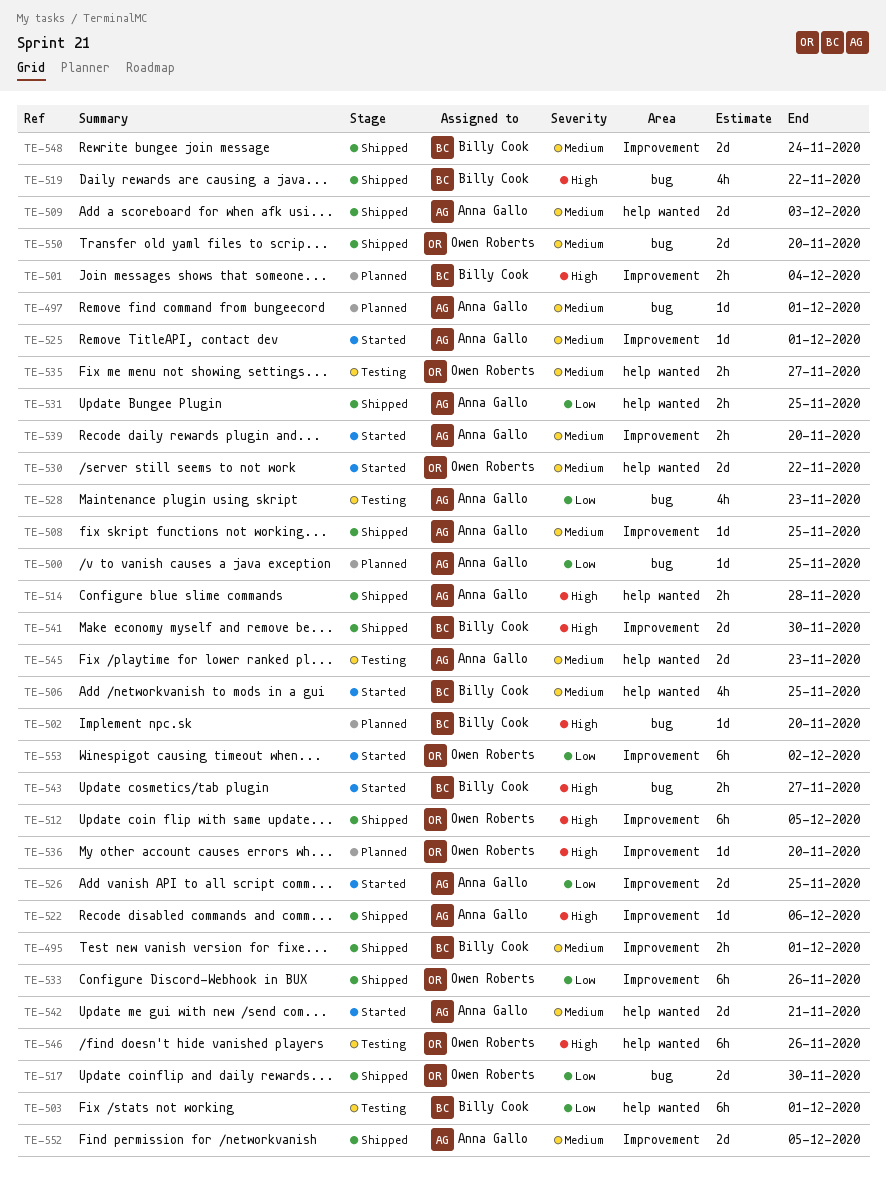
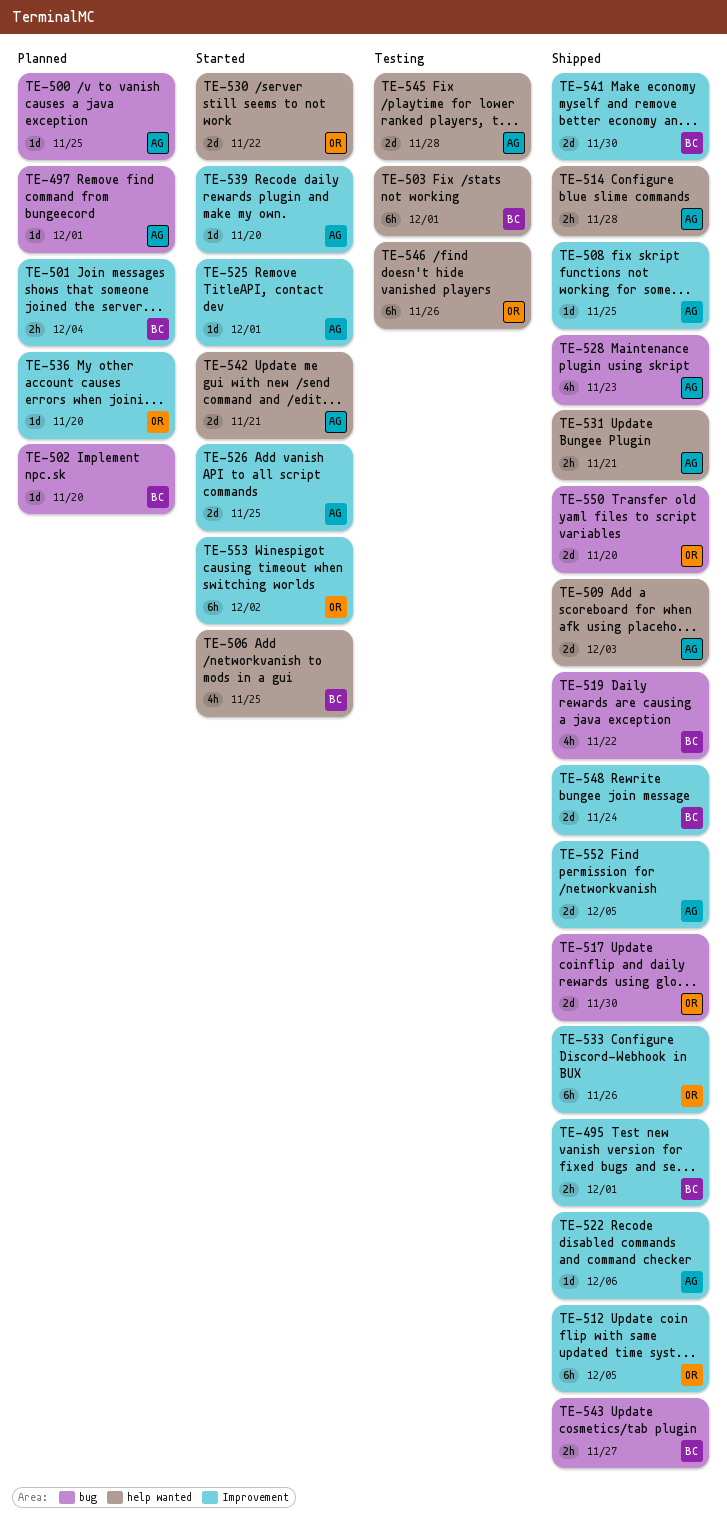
TE-528, status: Testing -> Shipped
TE-531, due: Nov 25 -> Nov 21
TE-535: present -> none
TE-539, estimate: 2h -> 1d
TE-543, status: Started -> Shipped
TE-545, due: Nov 23 -> Nov 28

